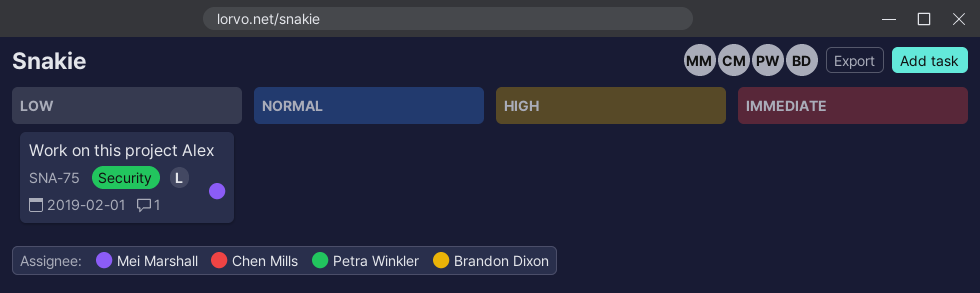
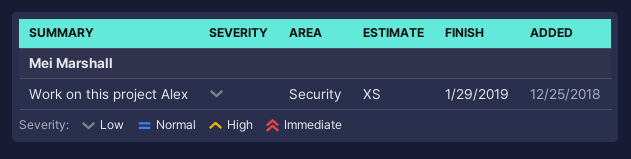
Work on this project Alex, estimate: L -> XS
Work on this project Alex, due: Feb 1 -> Jan 29

